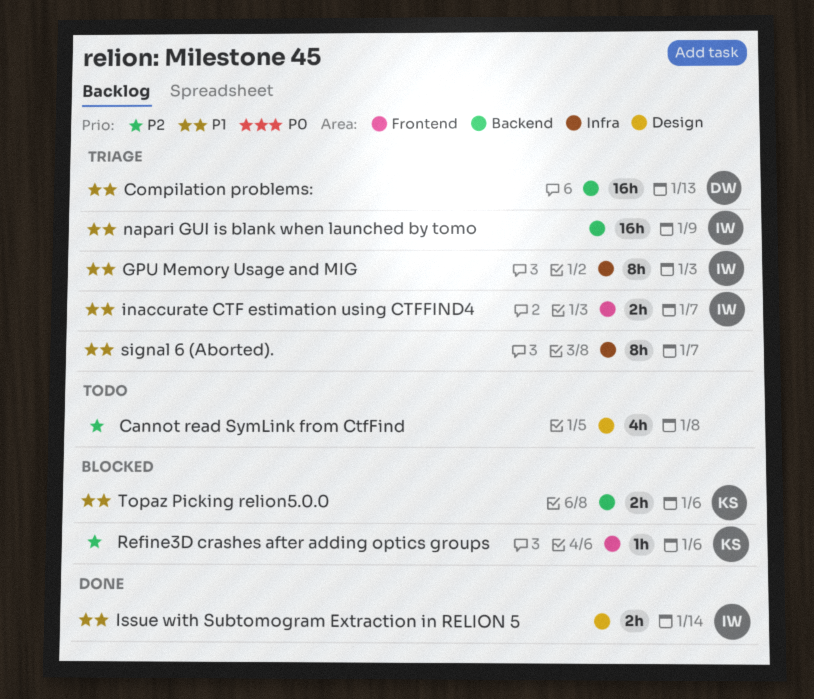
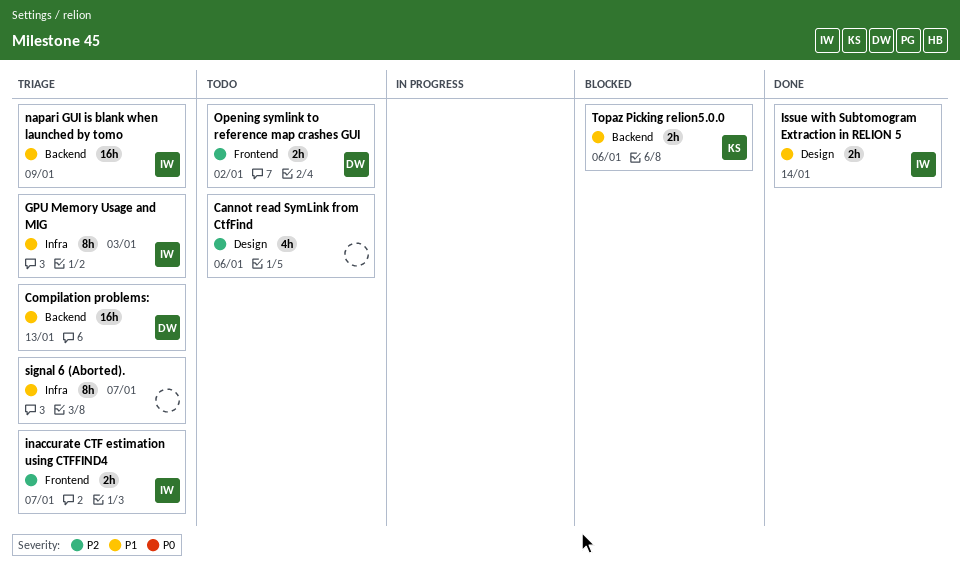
Cannot read SymLink from CtfFind, due: Jan 8 -> Jan 6
inaccurate CTF estimation using CTFFIND4, priority: P1 -> P2
Opening symlink to reference map crashes GUI: none -> present
Refine3D crashes after adding optics groups: present -> none

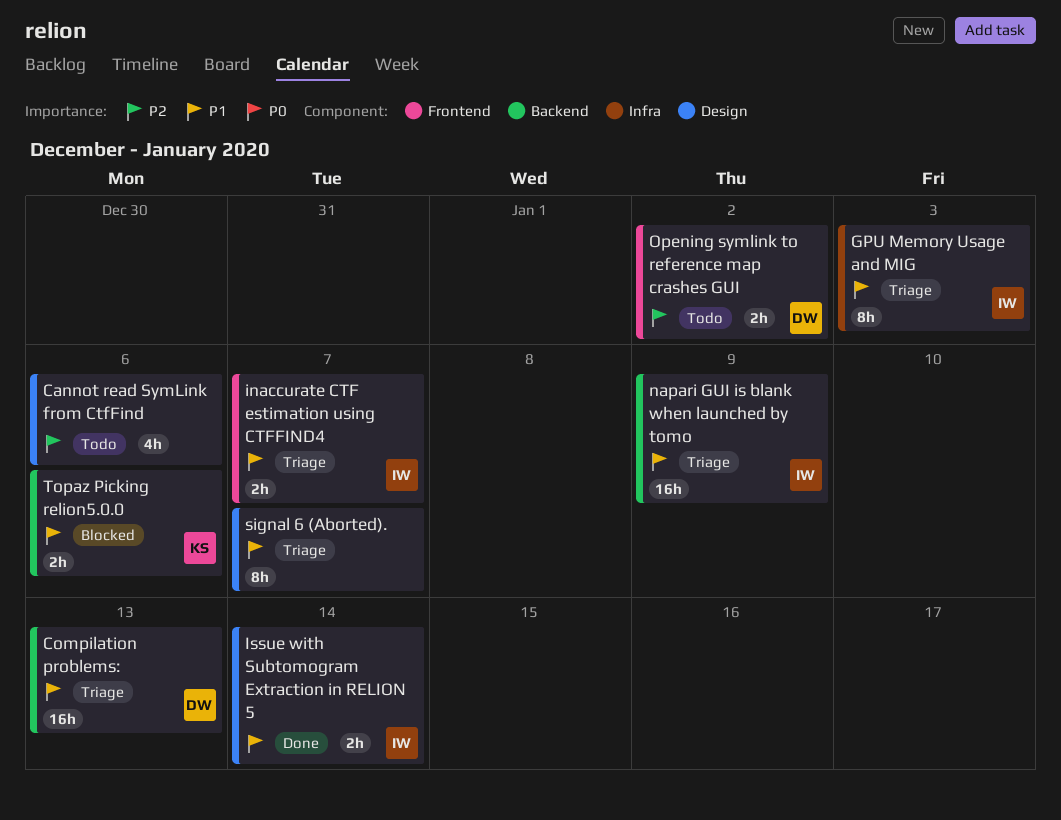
inaccurate CTF estimation using CTFFIND4, priority: P2 -> P1
signal 6 (Aborted)., label: Infra -> Design

